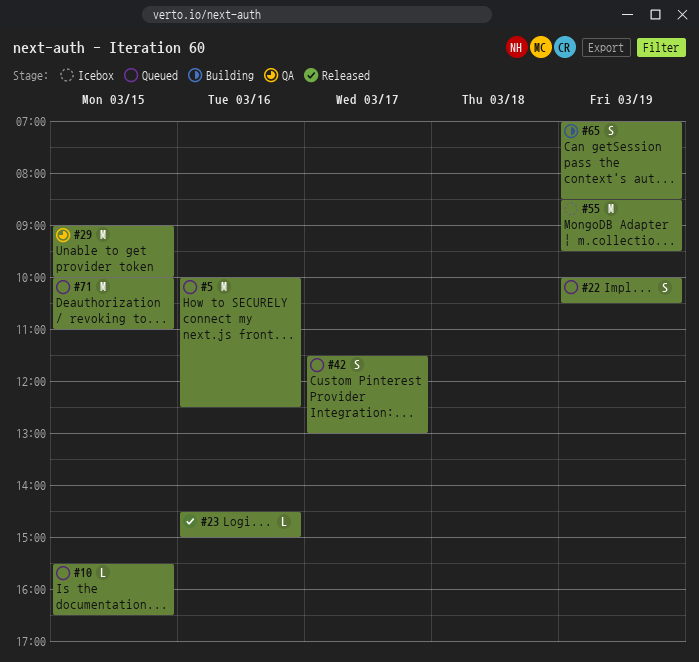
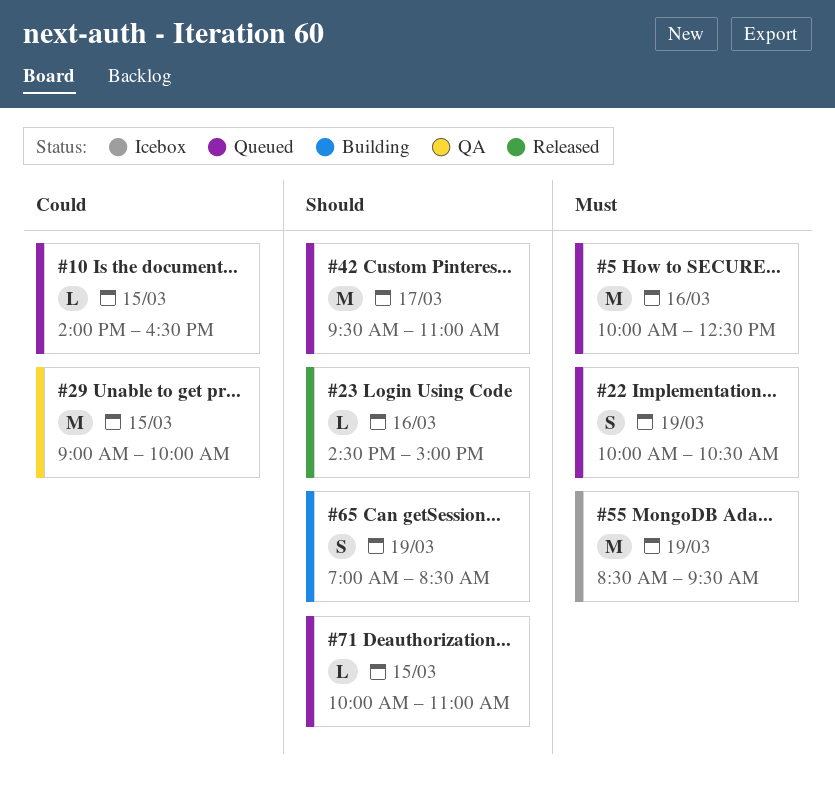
#10, begins: 15:30 -> 14:00
#42, estimate: S -> M
#42, begins: 11:30 -> 09:30
#42, ends: 13:00 -> 11:00
#71, estimate: M -> L

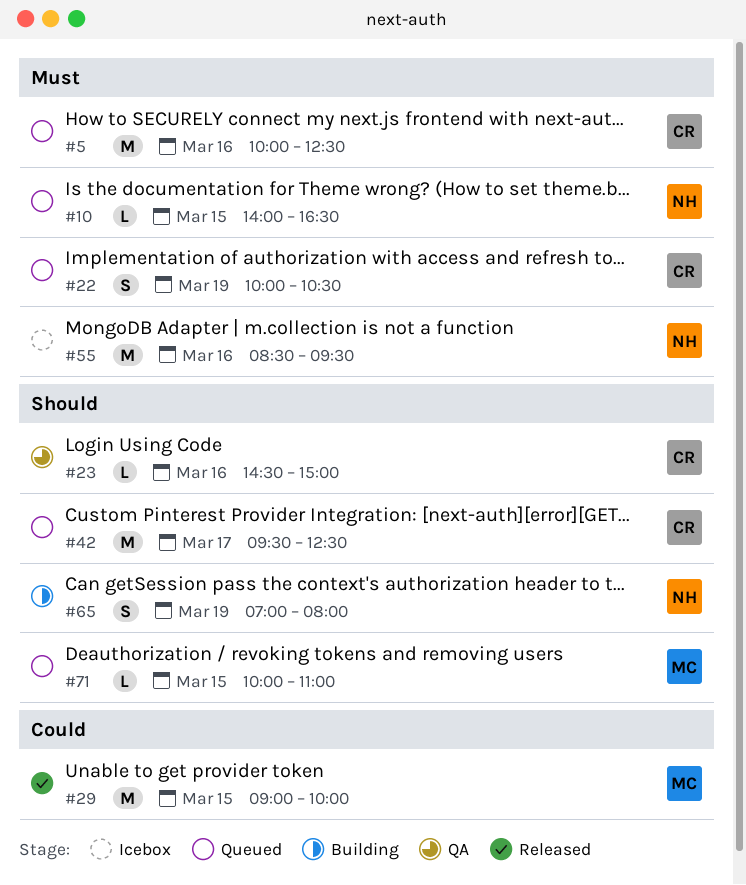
#10, priority: Could -> Must
#23, status: Released -> QA
#29, status: QA -> Released
#42, ends: 11:00 -> 12:30
#55, day: Mar 19 -> Mar 16
#65, ends: 08:30 -> 08:00

